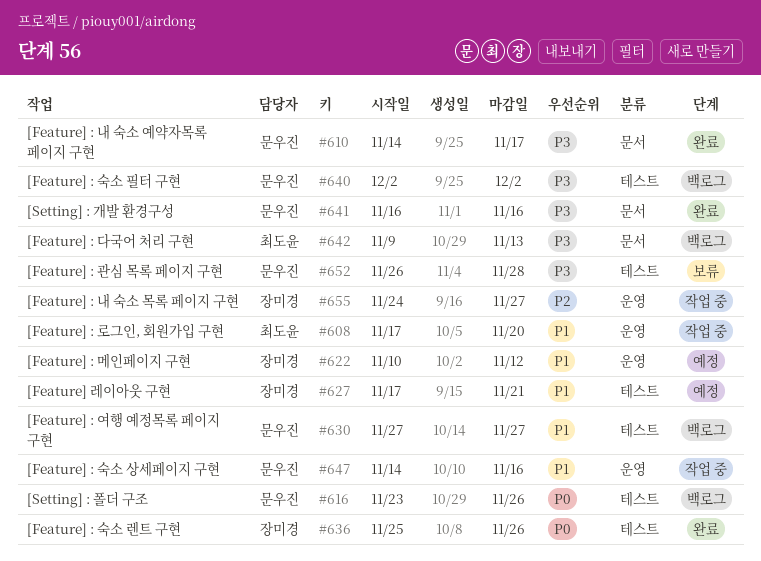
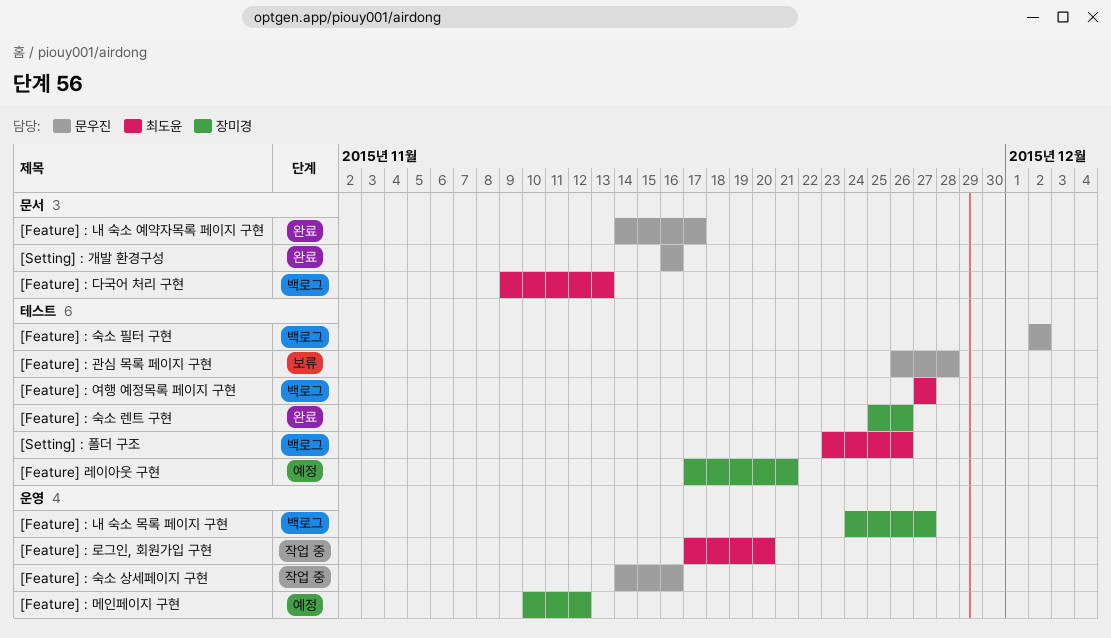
[Feature] : 내 숙소 목록 페이지 구현, status: 작업 중 -> 백로그
[Feature] : 여행 예정목록 페이지 구현, owner: 문우진 -> 최도윤
[Setting] : 폴더 구조, owner: 문우진 -> 최도윤

